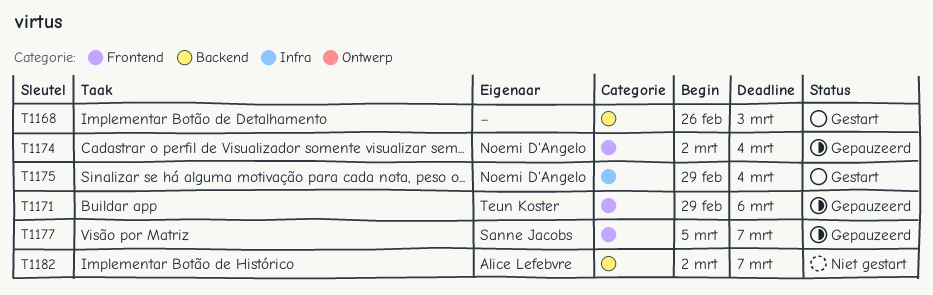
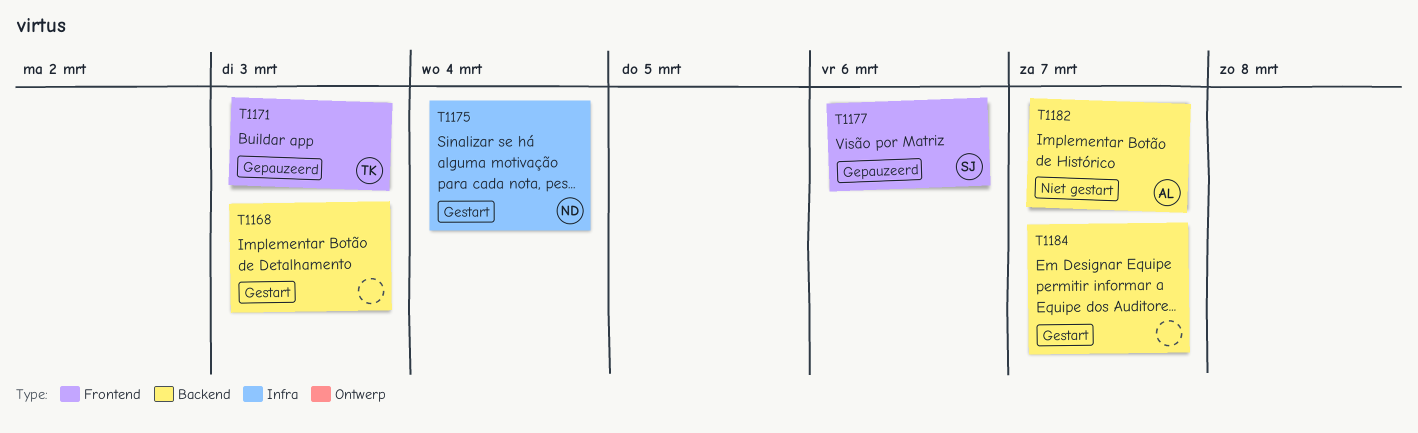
T1171, due: Mar 6 -> Mar 3
T1174: present -> none
T1177, due: Mar 7 -> Mar 6
T1184: none -> present

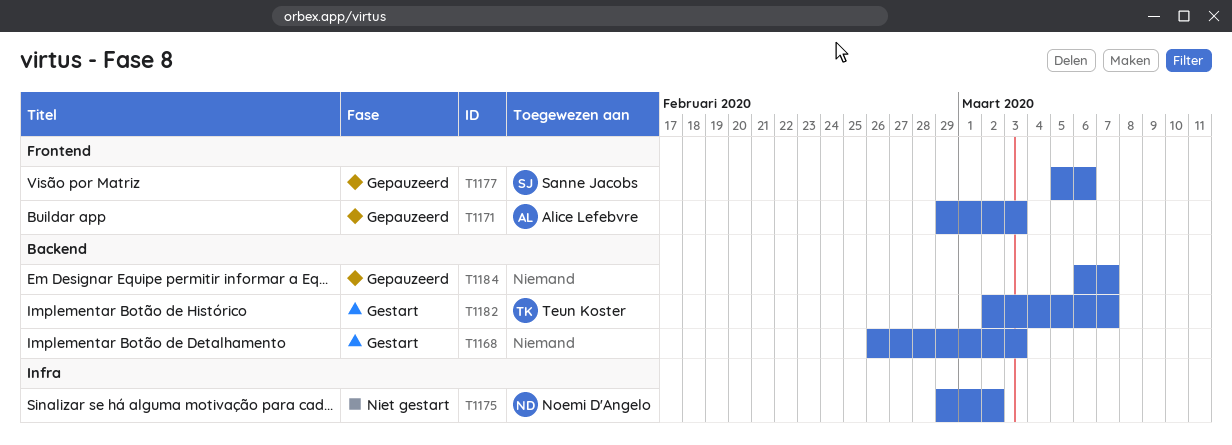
T1171, owner: Teun Koster -> Alice Lefebvre
T1175, status: Gestart -> Niet gestart
T1175, due: Mar 4 -> Mar 2
T1182, status: Niet gestart -> Gestart
T1182, owner: Alice Lefebvre -> Teun Koster
T1184, status: Gestart -> Gepauzeerd

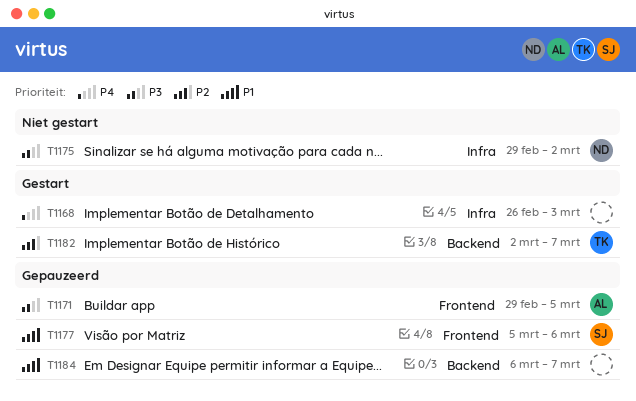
T1168, label: Backend -> Infra
T1171, due: Mar 3 -> Mar 5

